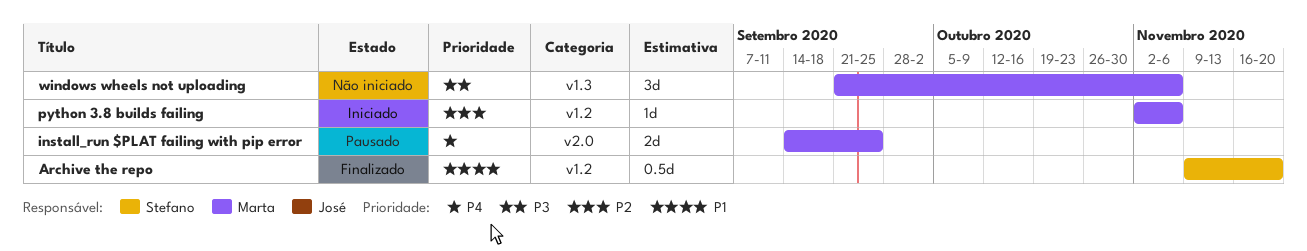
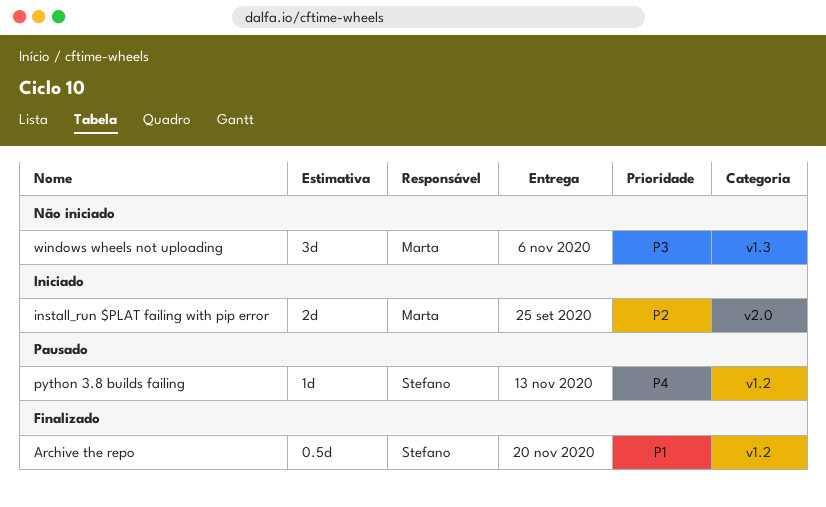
install_run $PLAT failing with pip error, status: Pausado -> Iniciado
install_run $PLAT failing with pip error, priority: P4 -> P2
python 3.8 builds failing, status: Iniciado -> Pausado
python 3.8 builds failing, owner: Marta -> Stefano
python 3.8 builds failing, priority: P2 -> P4
python 3.8 builds failing, due: Nov 6 -> Nov 13

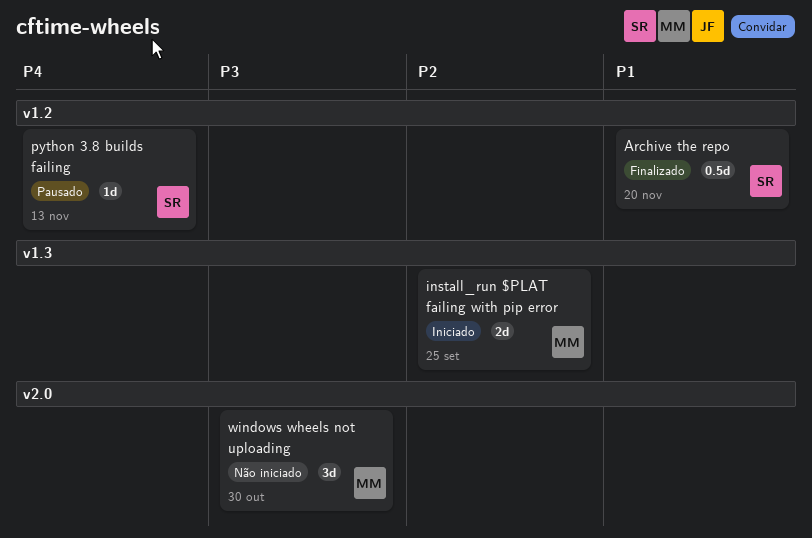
install_run $PLAT failing with pip error, label: v2.0 -> v1.3
windows wheels not uploading, label: v1.3 -> v2.0
windows wheels not uploading, due: Nov 6 -> Oct 30

